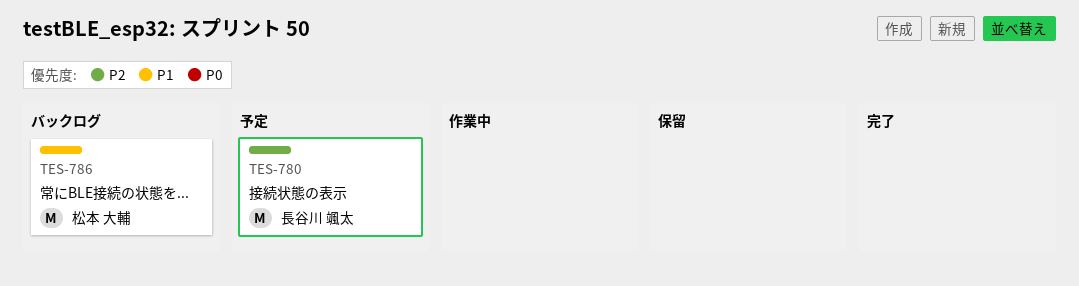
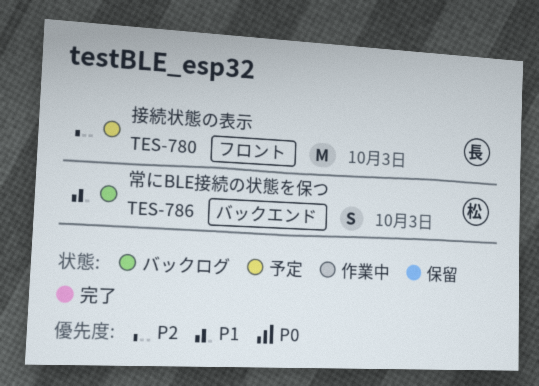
TES-786, estimate: M -> S

